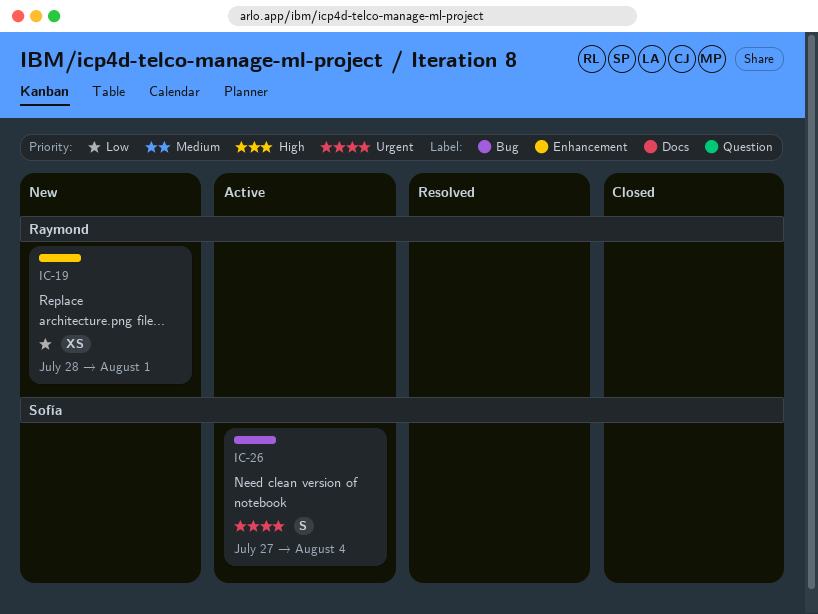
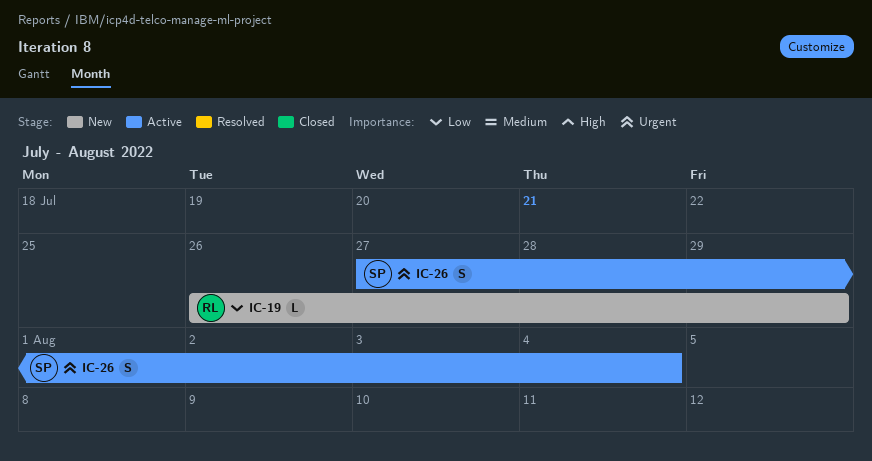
IC-19, estimate: XS -> L
IC-19, start: Jul 28 -> Jul 26
IC-19, due: Aug 1 -> Jul 29

